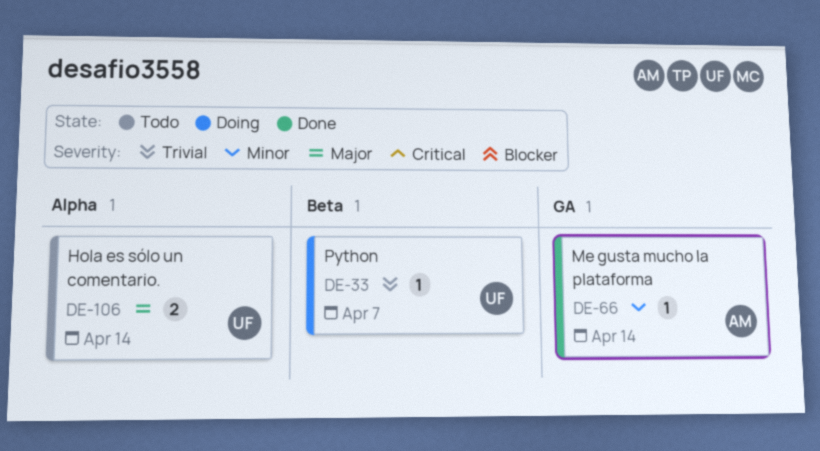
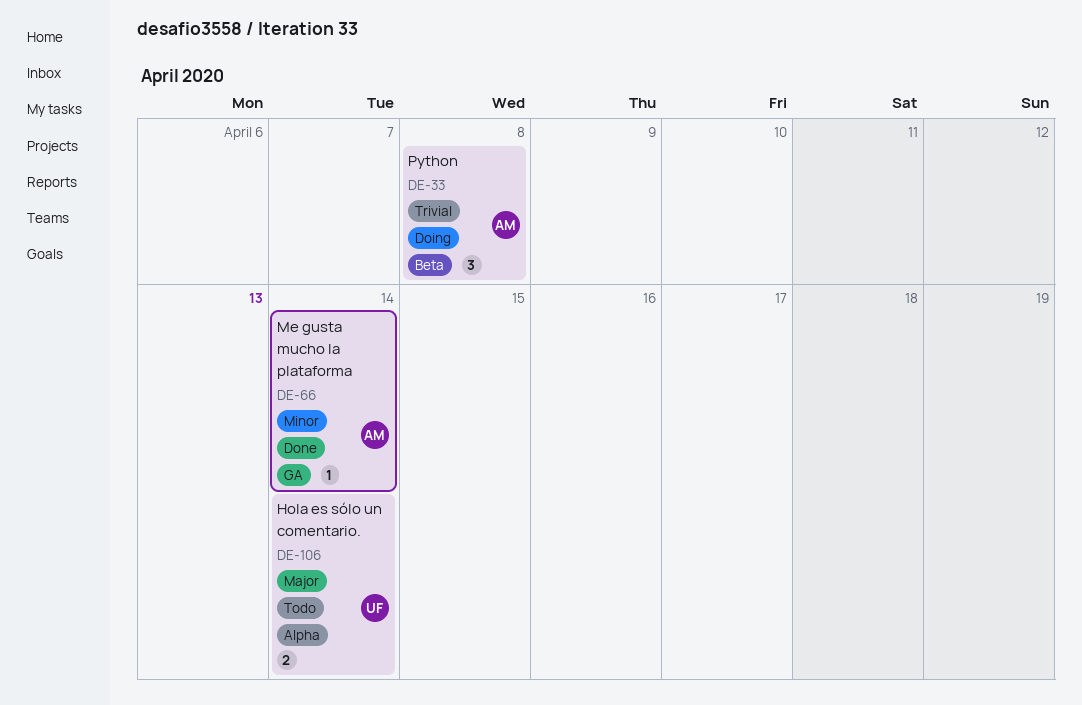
DE-33, owner: UF -> AM
DE-33, estimate: 1 -> 3
DE-33, due: Apr 7 -> Apr 8

